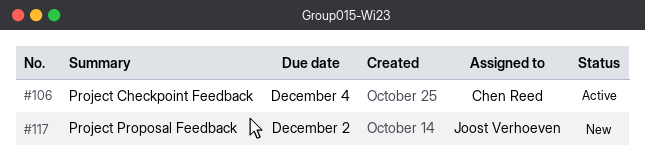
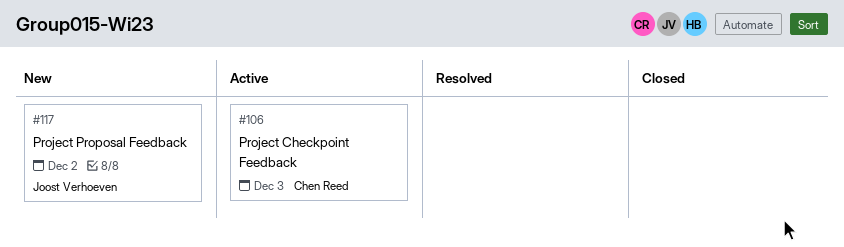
#106, due: Dec 4 -> Dec 3

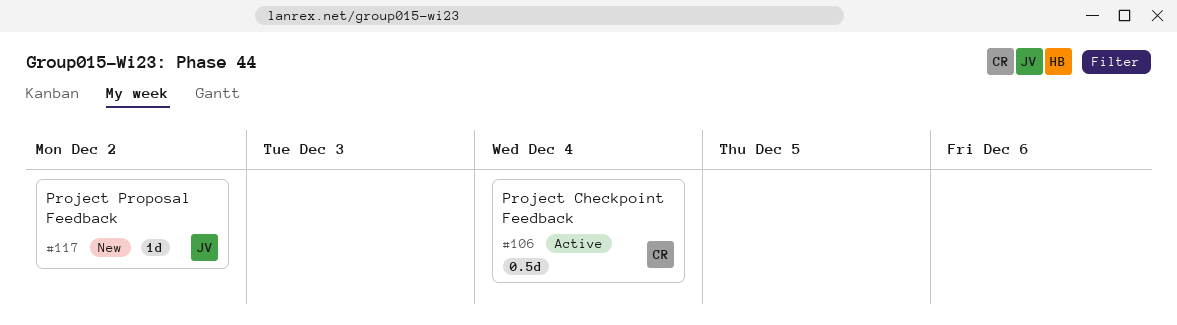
#106, due: Dec 3 -> Dec 4

